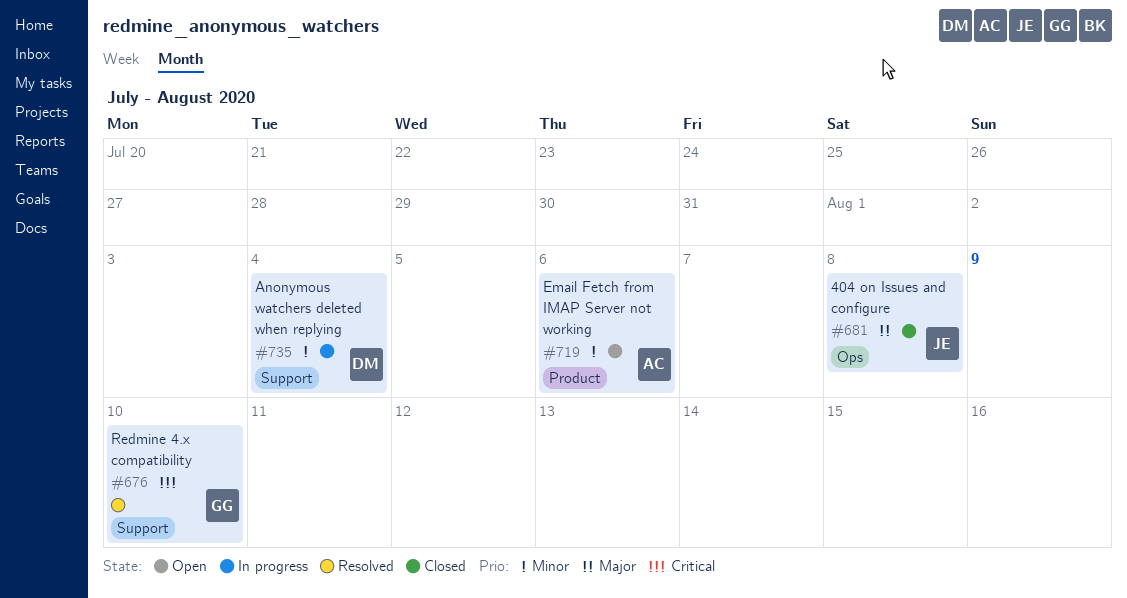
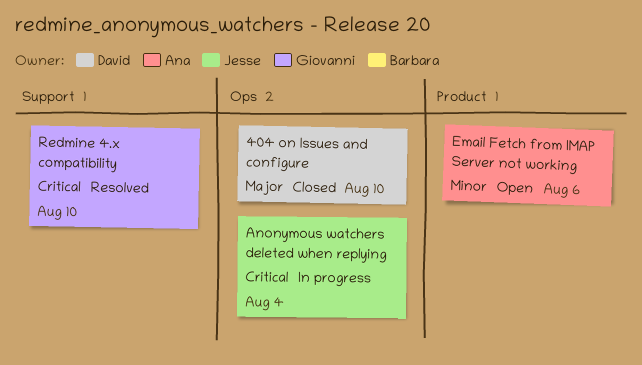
404 on Issues and configure, owner: Jesse -> David
404 on Issues and configure, due: Aug 8 -> Aug 10
Anonymous watchers deleted when replying, owner: David -> Jesse
Anonymous watchers deleted when replying, priority: Minor -> Critical
Anonymous watchers deleted when replying, label: Support -> Ops

